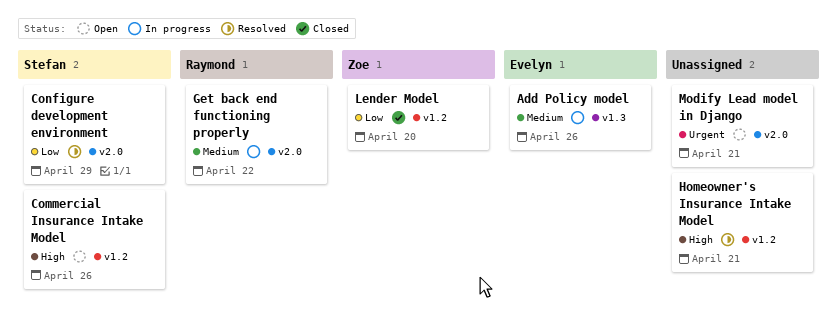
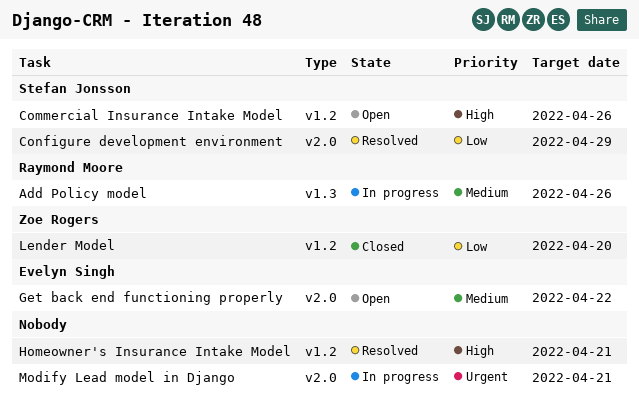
Add Policy model, owner: Evelyn Singh -> Raymond Moore
Get back end functioning properly, status: In progress -> Open
Get back end functioning properly, owner: Raymond Moore -> Evelyn Singh
Modify Lead model in Django, status: Open -> In progress

